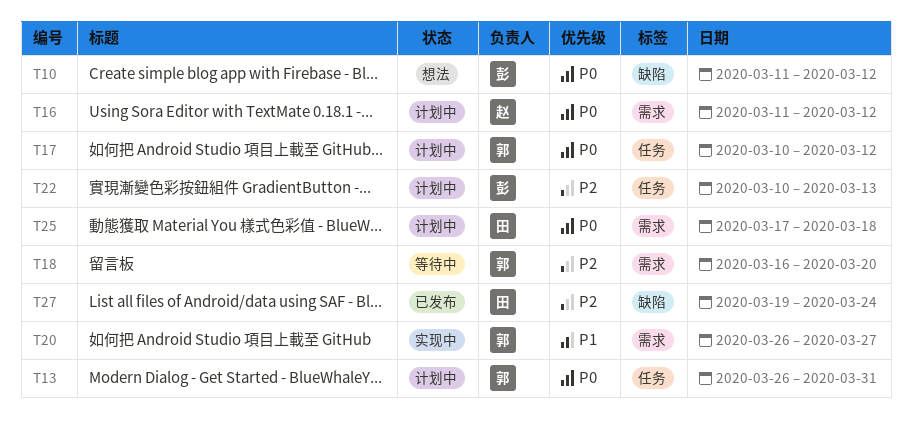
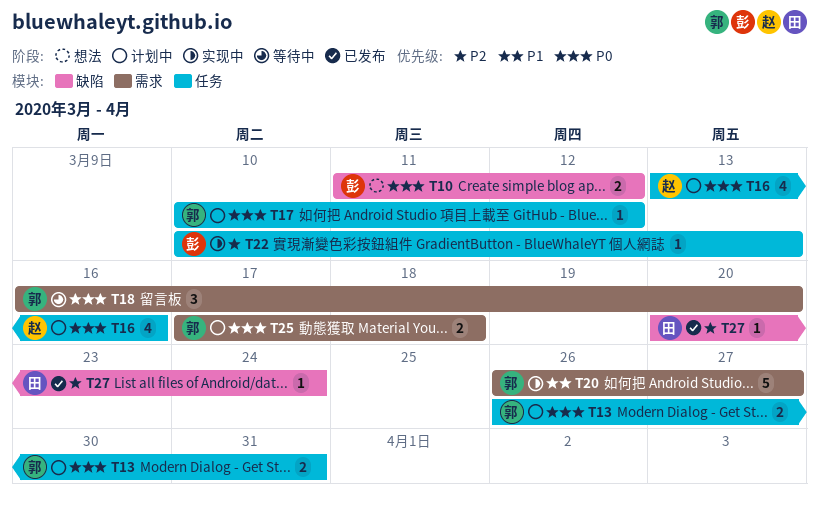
T16, label: 需求 -> 任务
T16, start: Mar 11 -> Mar 13
T16, due: Mar 12 -> Mar 16
T18, priority: P2 -> P0
T22, status: 计划中 -> 实现中
T25, owner: 田 -> 郭
T27, start: Mar 19 -> Mar 20

